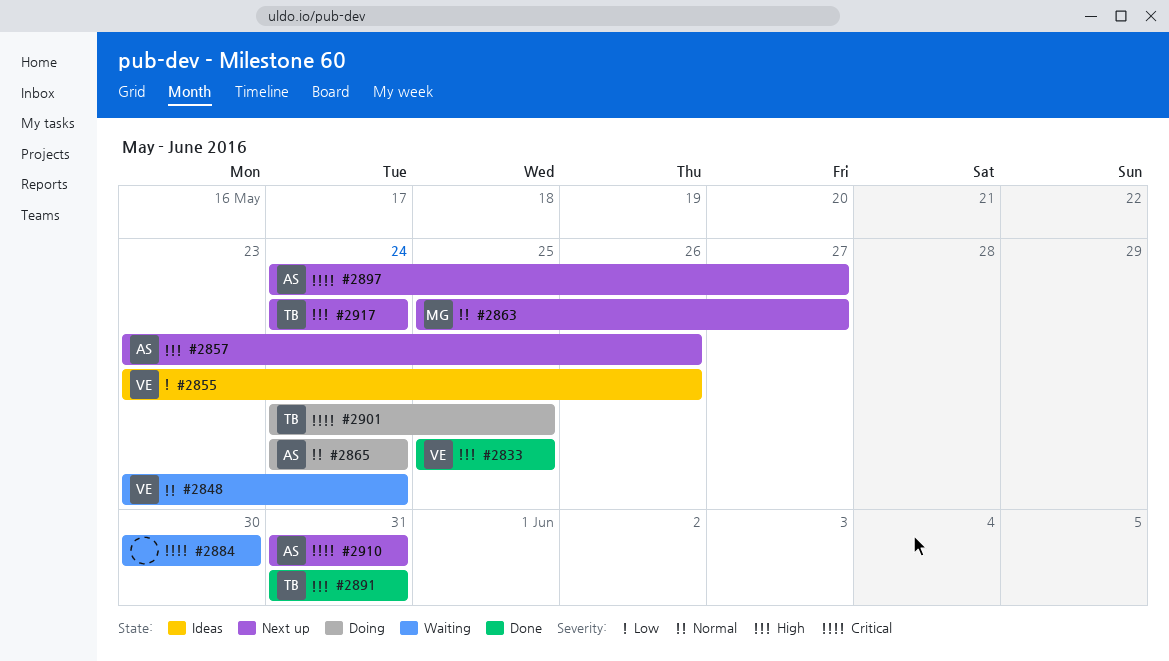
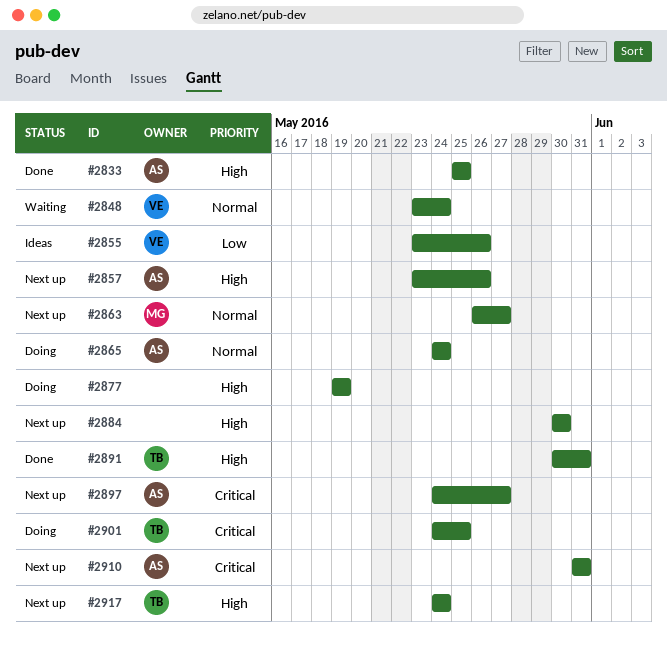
#2833, owner: VE -> AS
#2863, start: May 25 -> May 26
#2877: none -> present
#2884, status: Waiting -> Next up
#2884, priority: Critical -> High
#2891, start: May 31 -> May 30

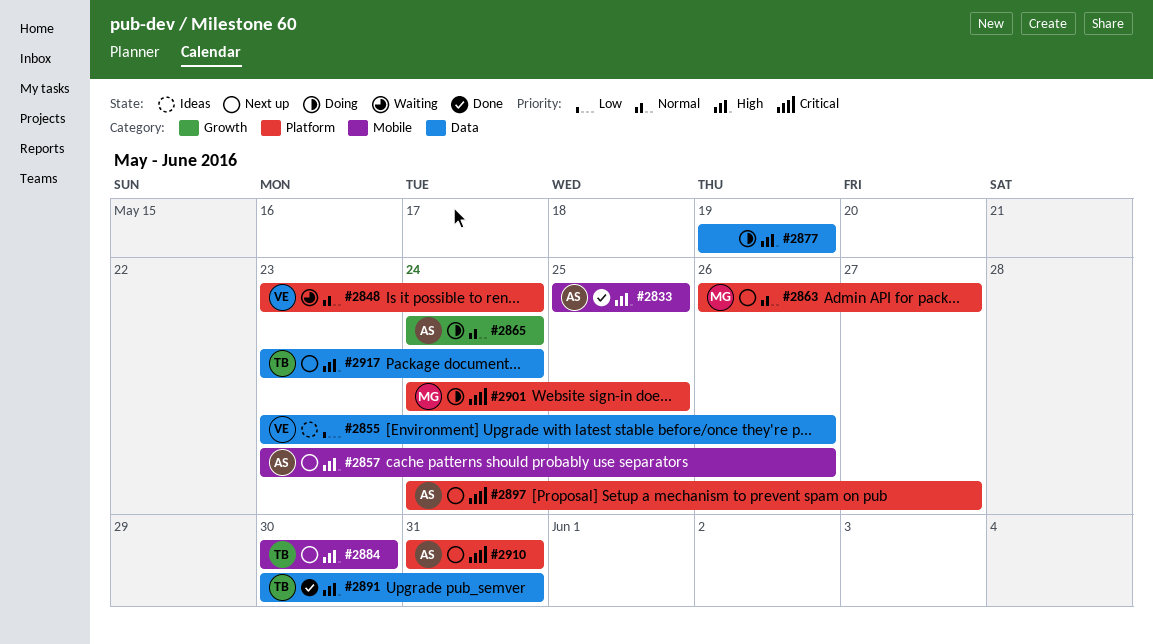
#2884, owner: none -> TB
#2901, owner: TB -> MG
#2917, start: May 24 -> May 23

